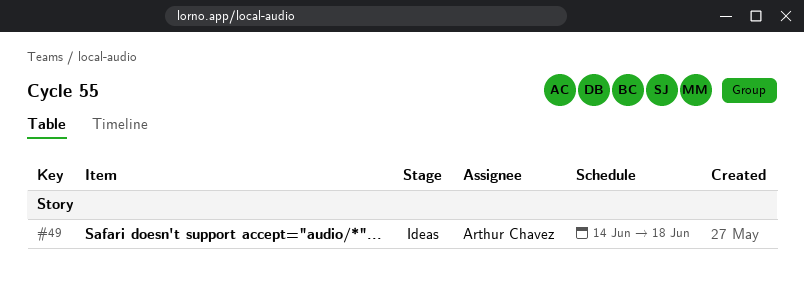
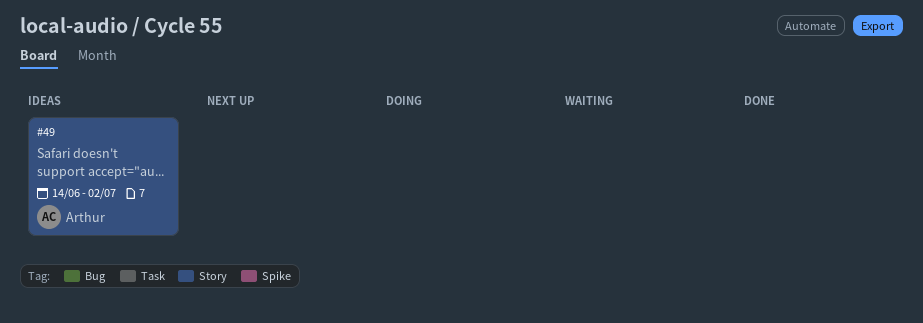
#49, due: Jun 18 -> Jul 2

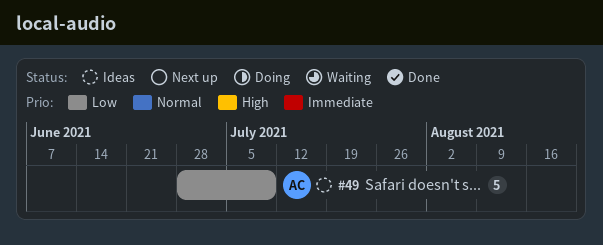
#49, start: Jun 14 -> Jun 28
#49, due: Jul 2 -> Jul 9

